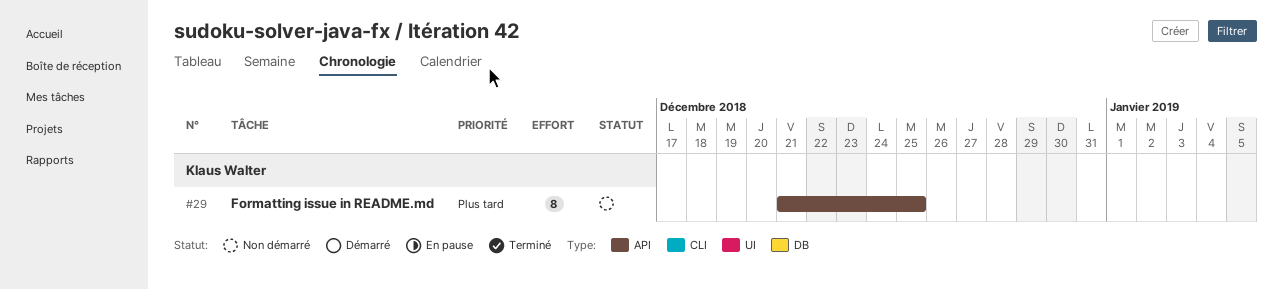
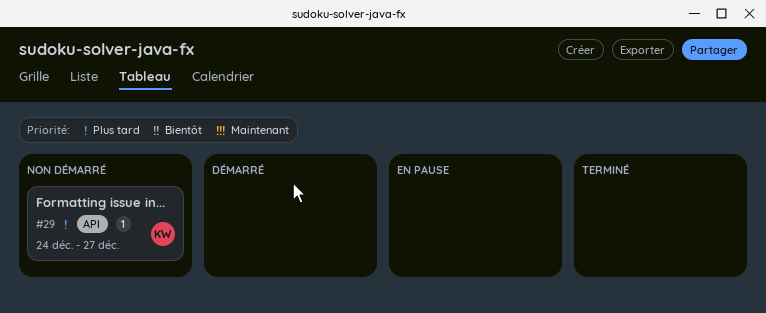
#29, estimate: 8 -> 1
#29, start: Dec 21 -> Dec 24
#29, due: Dec 25 -> Dec 27

